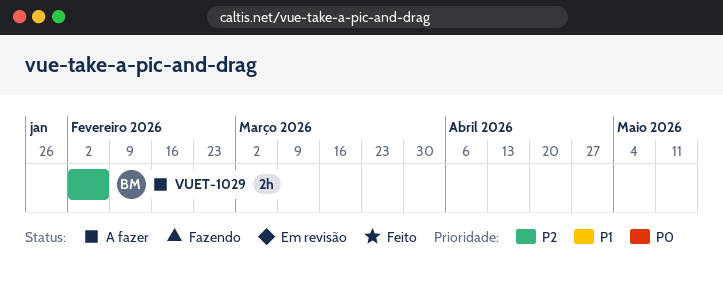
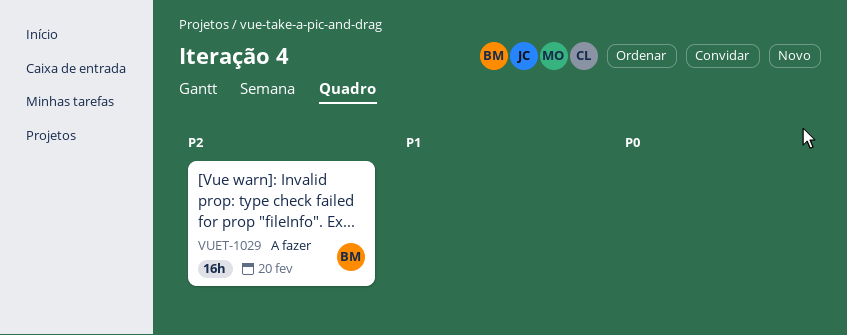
VUET-1029, estimate: 2h -> 16h
VUET-1029, due: Feb 6 -> Feb 20

